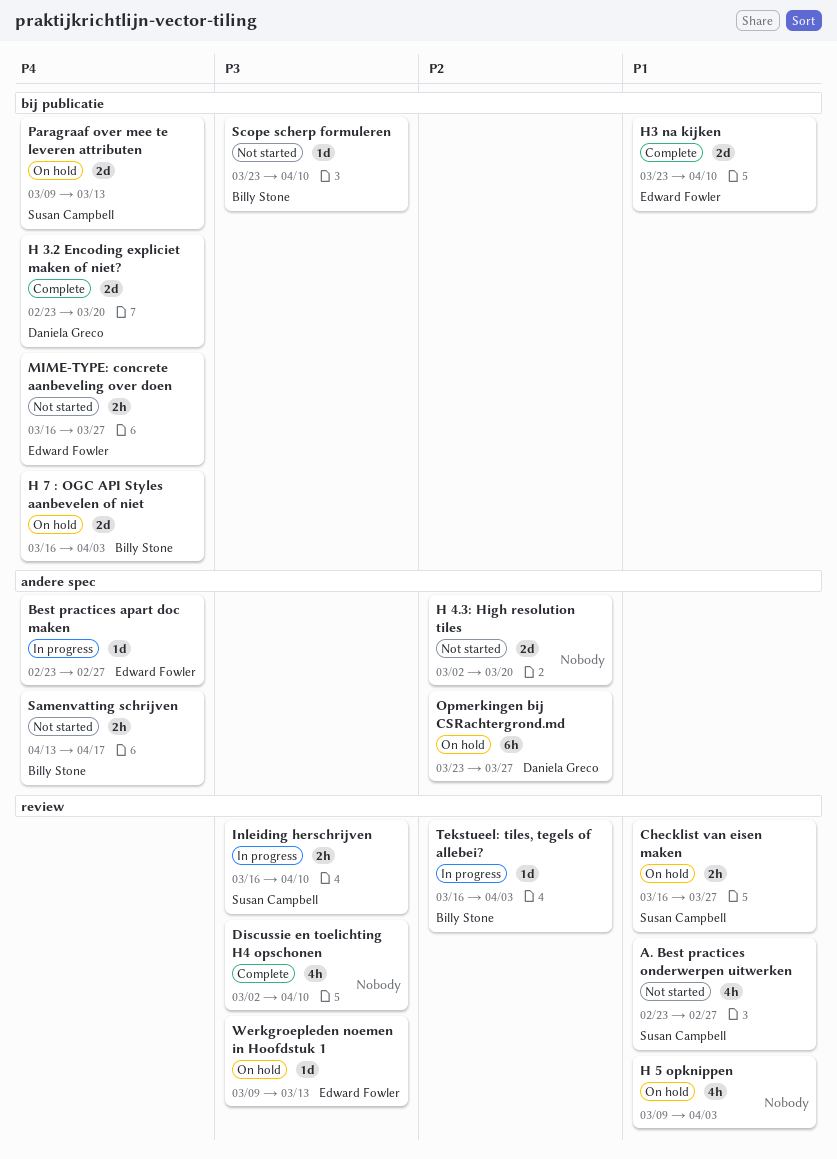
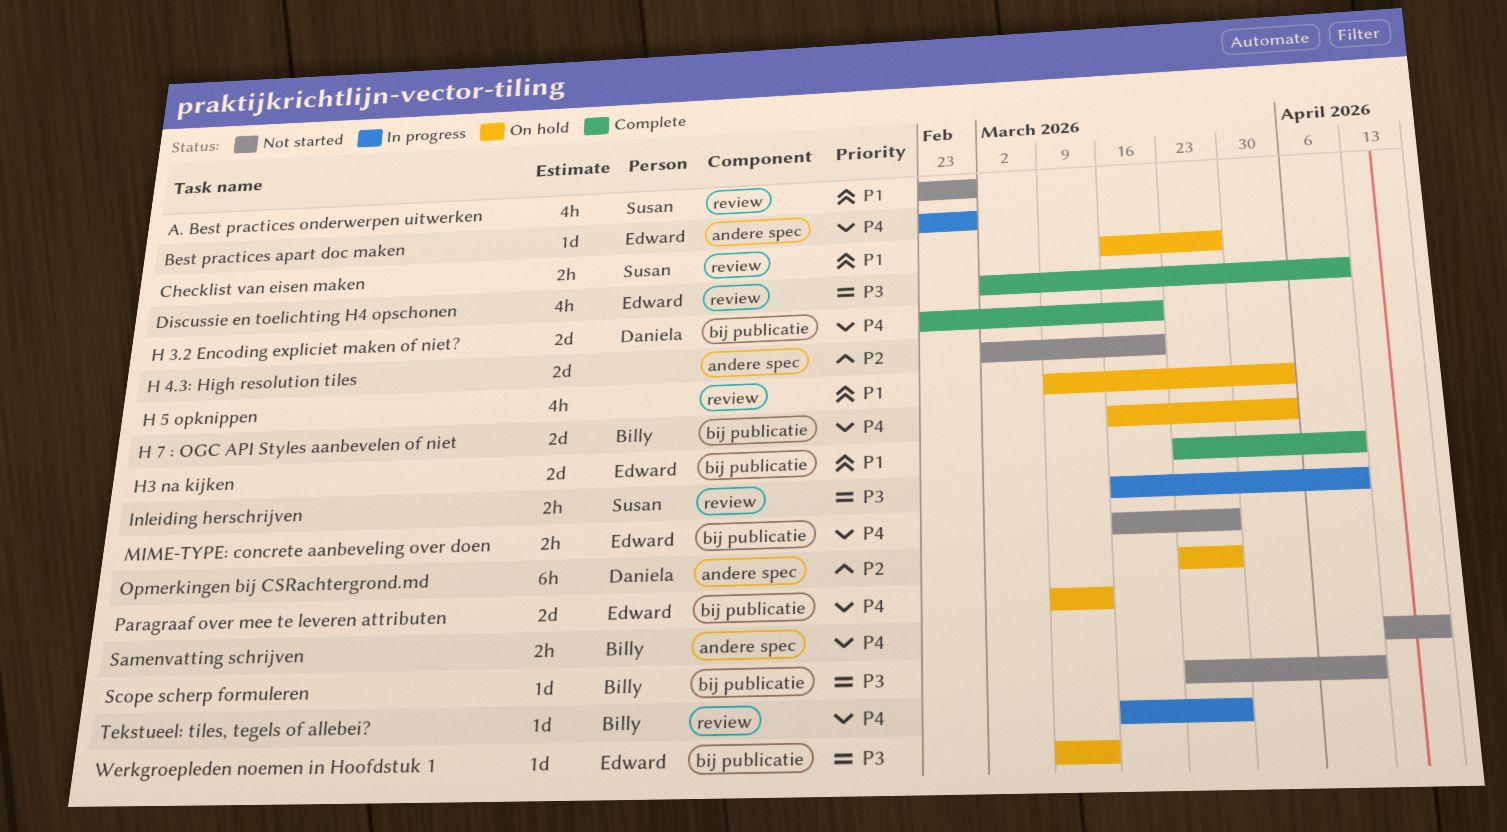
Discussie en toelichting H4 opschonen, owner: none -> Edward Fowler
Paragraaf over mee te leveren attributen, owner: Susan Campbell -> Edward Fowler
Tekstueel: tiles, tegels of allebei?, priority: P2 -> P4
Tekstueel: tiles, tegels of allebei?, due: Apr 3 -> Mar 27
Werkgroepleden noemen in Hoofdstuk 1, label: review -> bij publicatie

